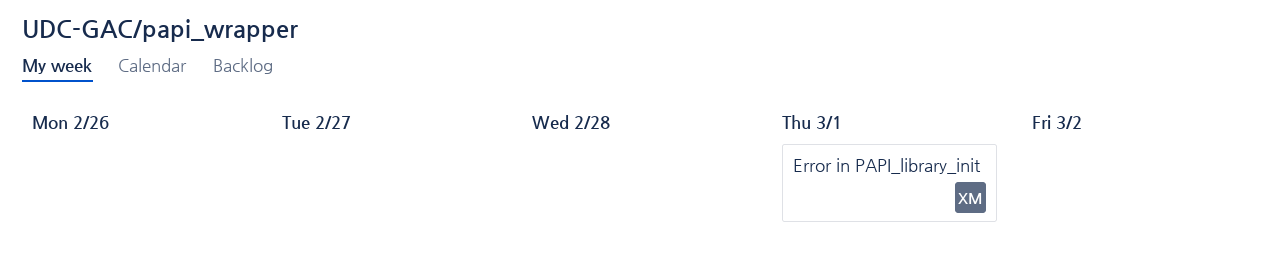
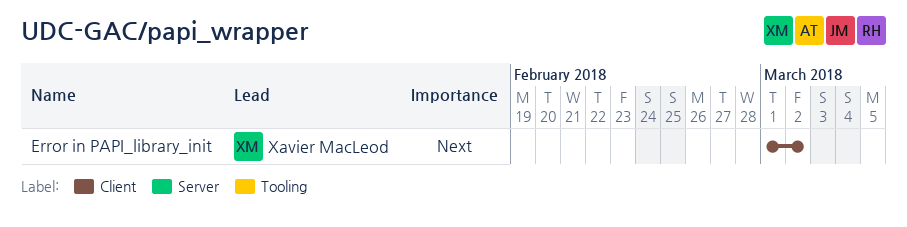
Error in PAPI_library_init, due: Mar 1 -> Mar 2

